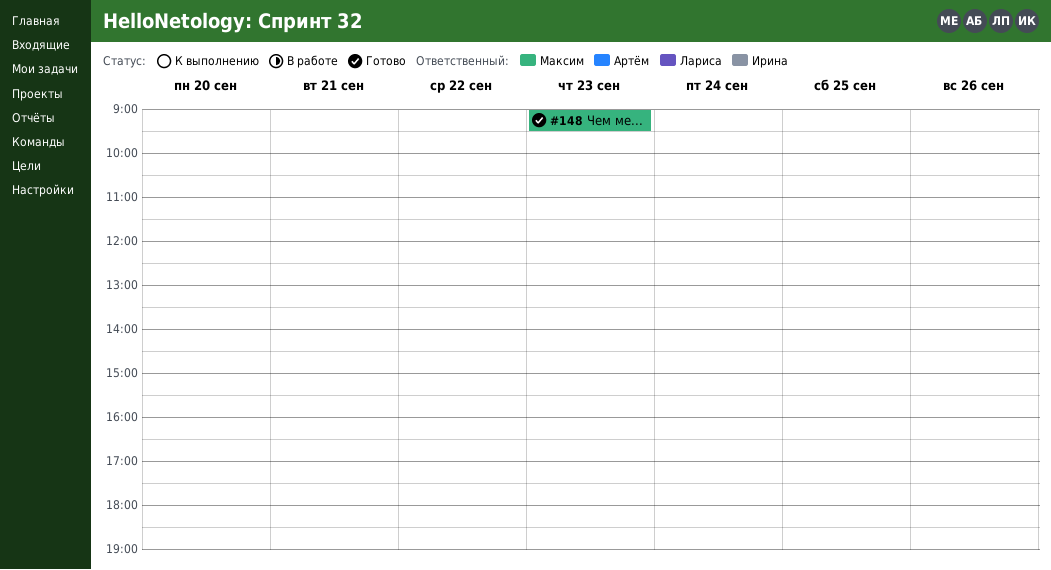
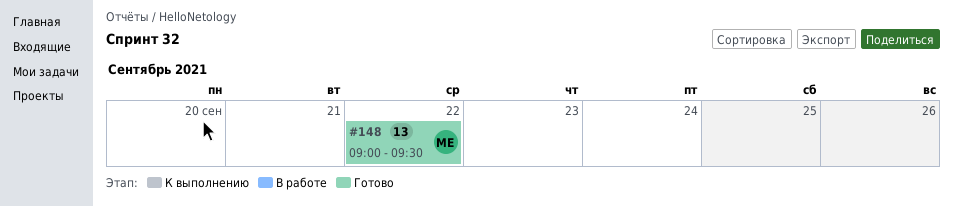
#148, day: Sep 23 -> Sep 22

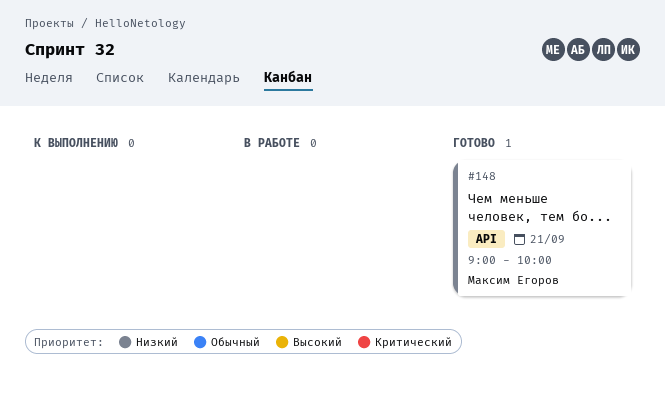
#148, day: Sep 22 -> Sep 21
#148, ends: 09:30 -> 10:00

